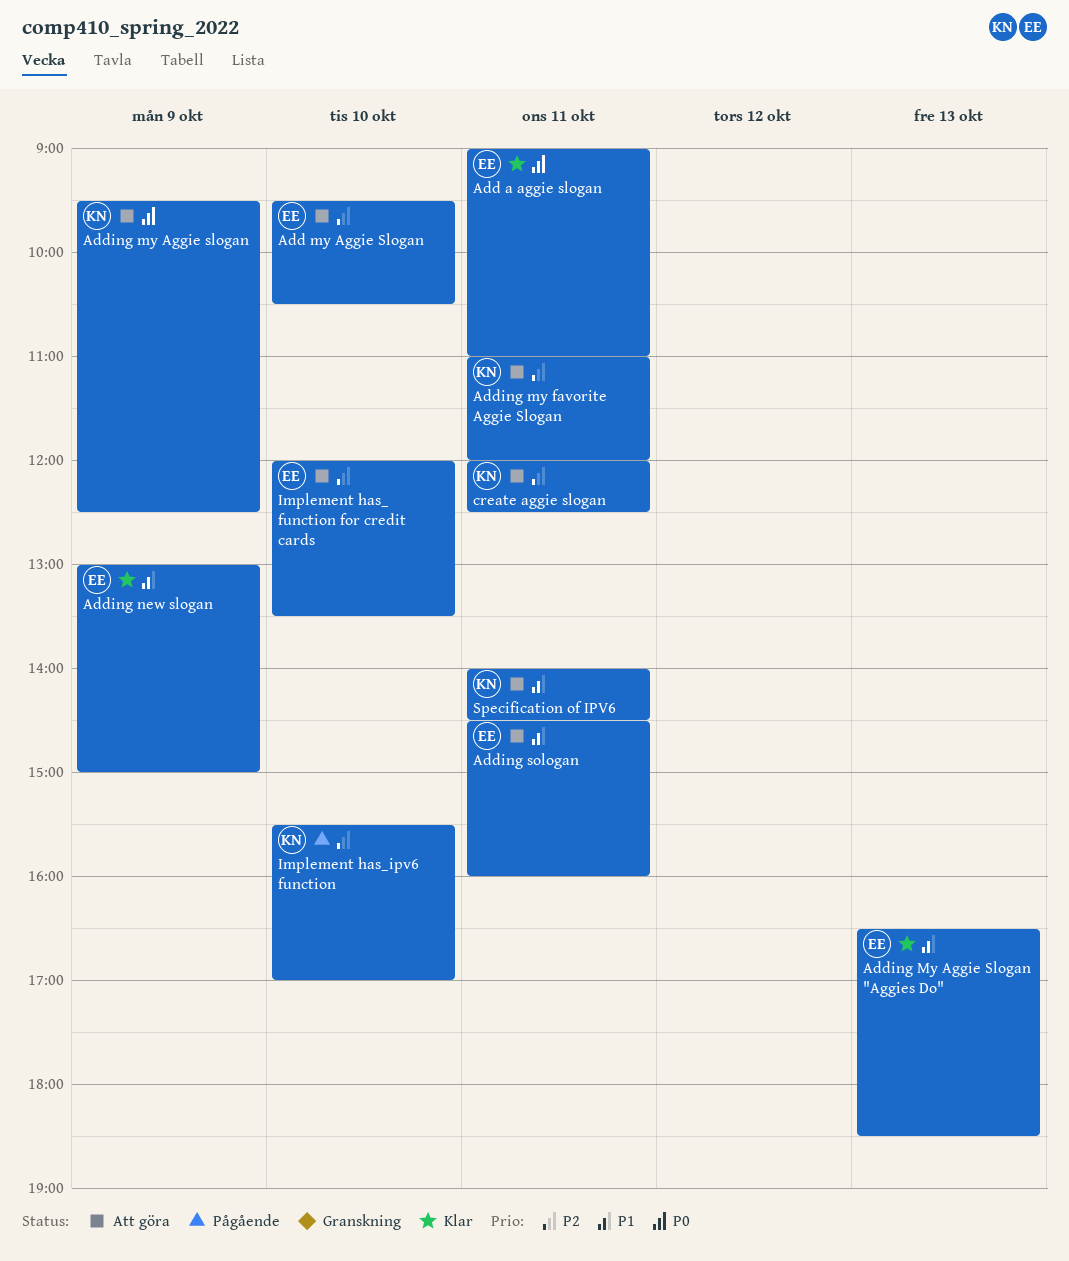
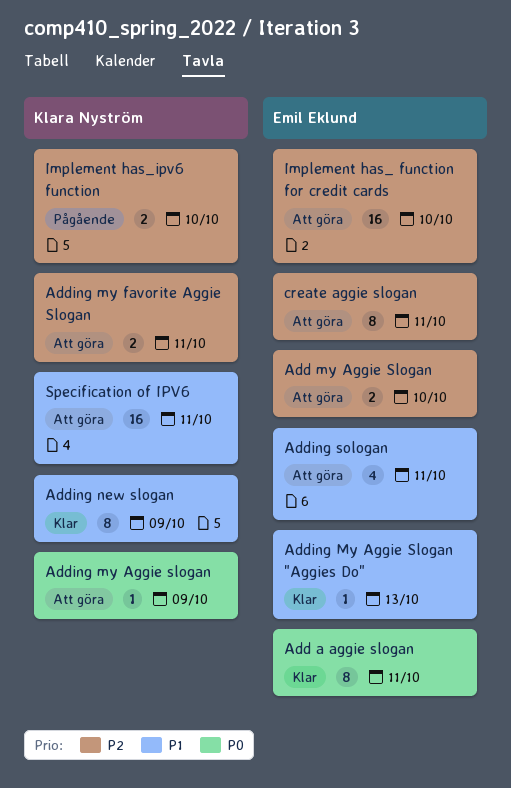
Adding new slogan, owner: Emil Eklund -> Klara Nyström
create aggie slogan, owner: Klara Nyström -> Emil Eklund

